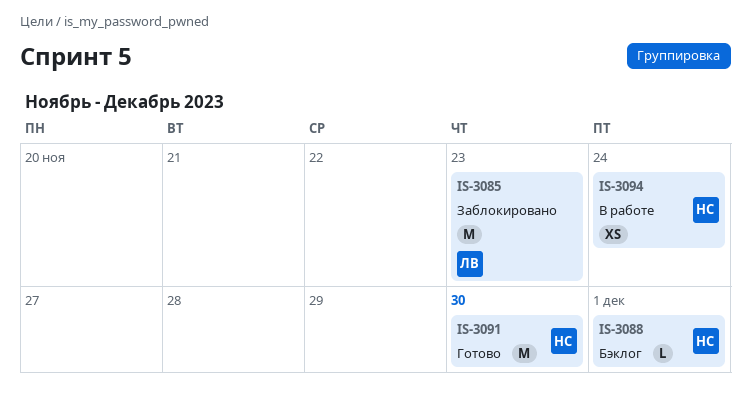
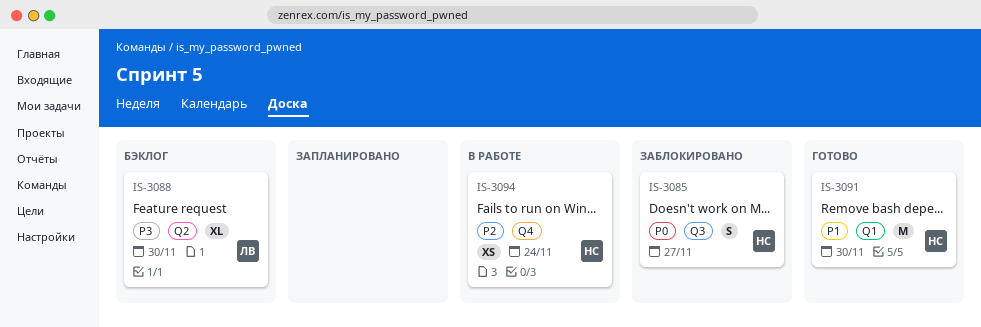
IS-3085, owner: ЛВ -> НС
IS-3085, estimate: M -> S
IS-3085, due: Nov 23 -> Nov 27
IS-3088, owner: НС -> ЛВ
IS-3088, estimate: L -> XL
IS-3088, due: Dec 1 -> Nov 30

